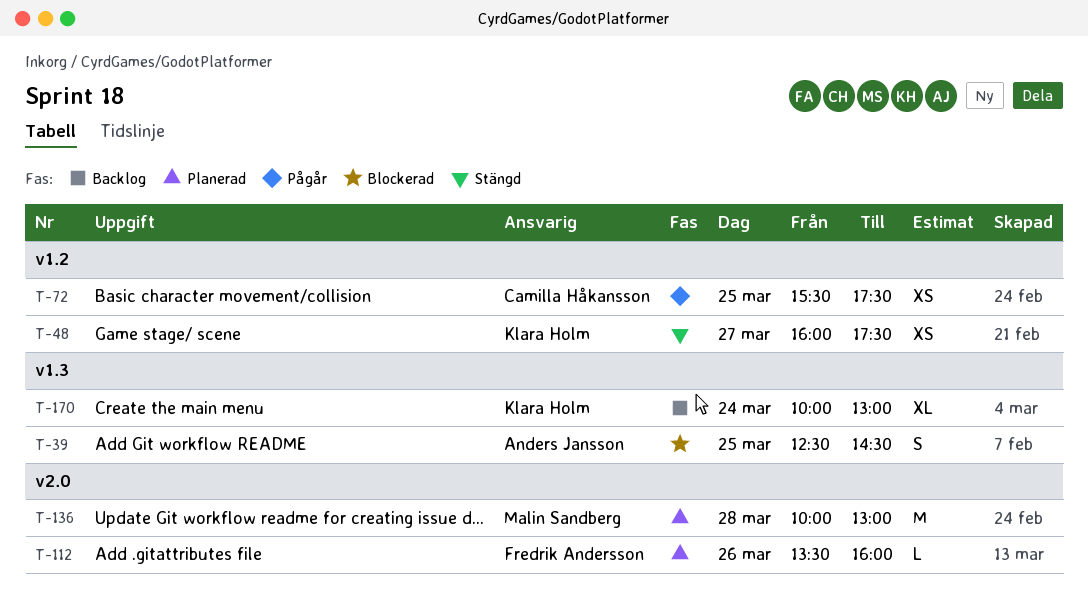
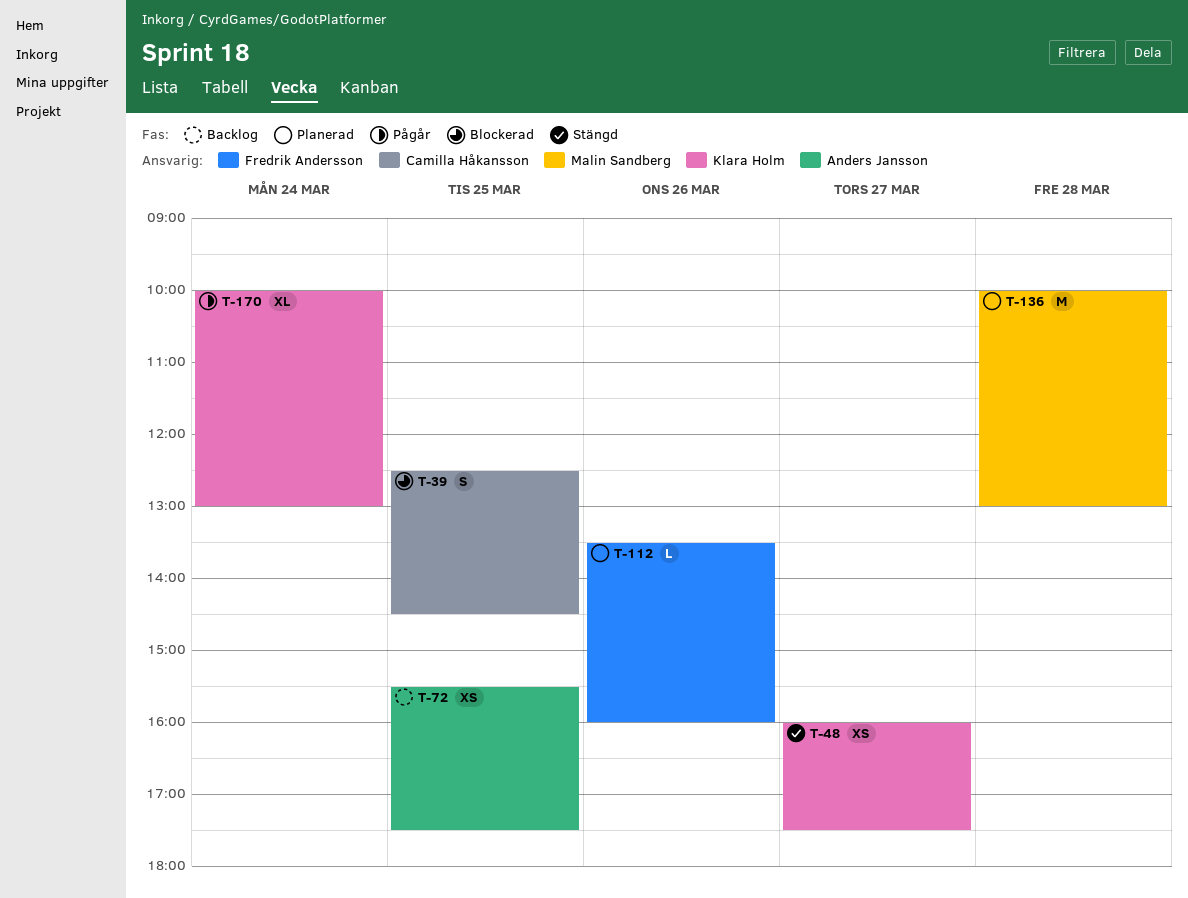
T-39, owner: Anders Jansson -> Camilla Håkansson
T-72, status: Pågår -> Backlog
T-72, owner: Camilla Håkansson -> Anders Jansson
T-170, status: Backlog -> Pågår

